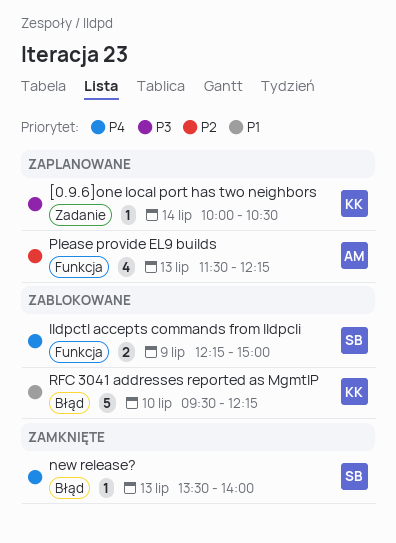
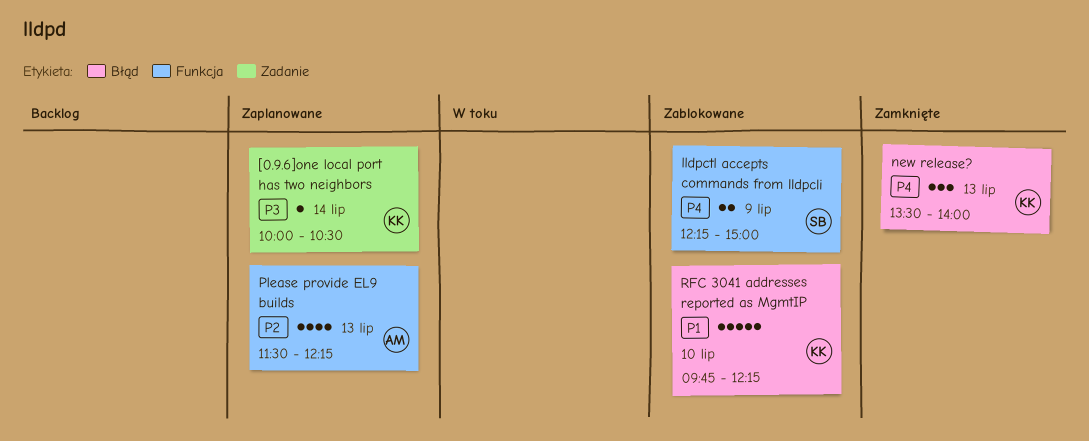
new release?, owner: SB -> KK
new release?, estimate: 1 -> 3
RFC 3041 addresses reported as MgmtIP, begins: 09:30 -> 09:45

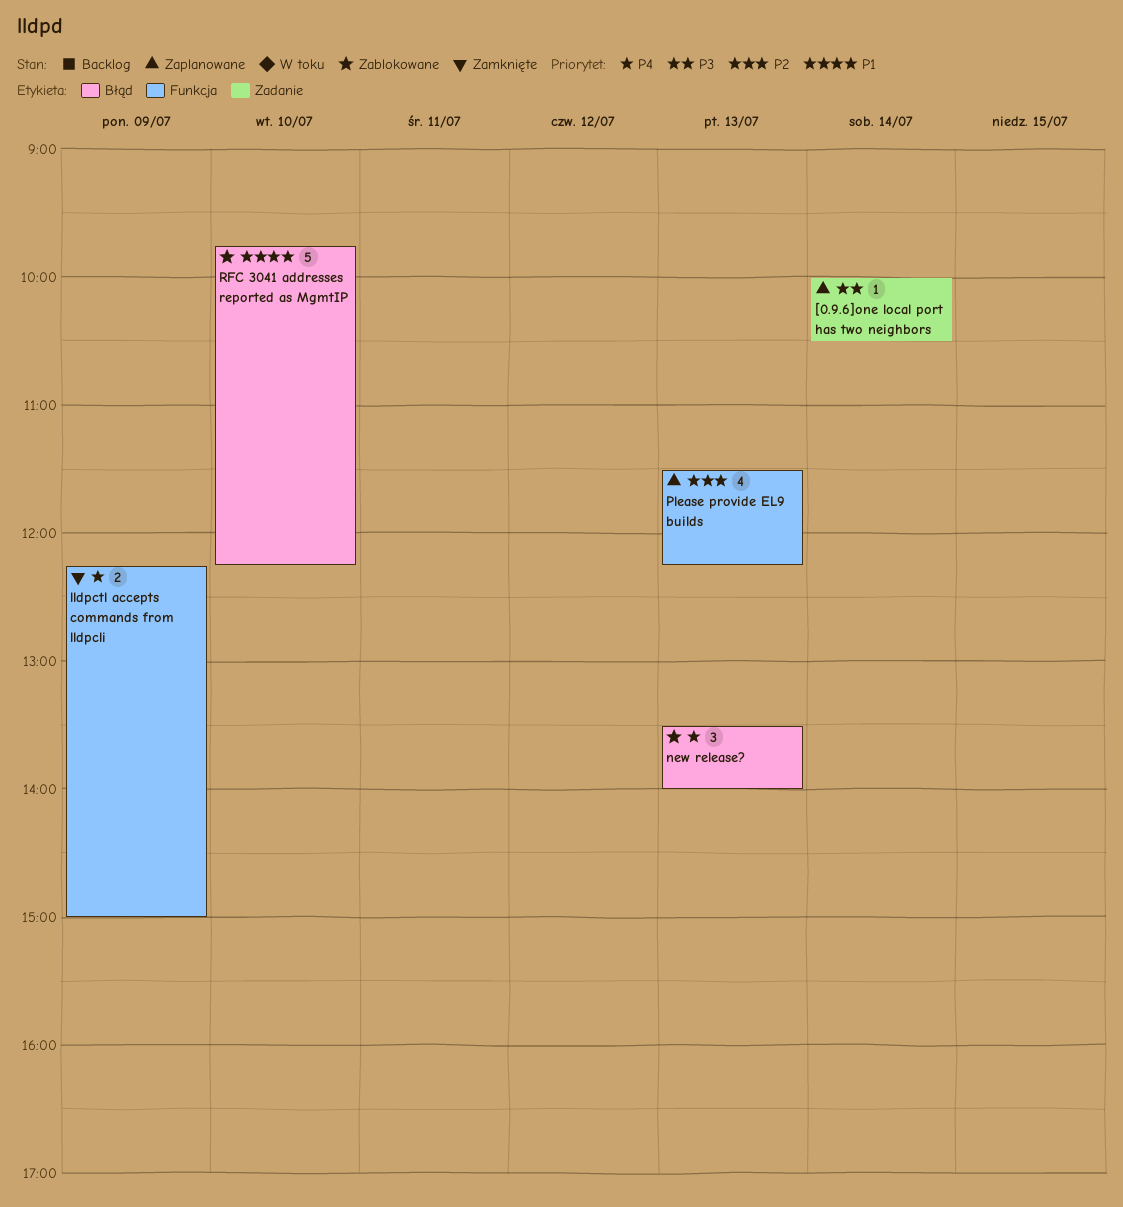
lldpctl accepts commands from lldpcli, status: Zablokowane -> Zamknięte
new release?, status: Zamknięte -> Zablokowane

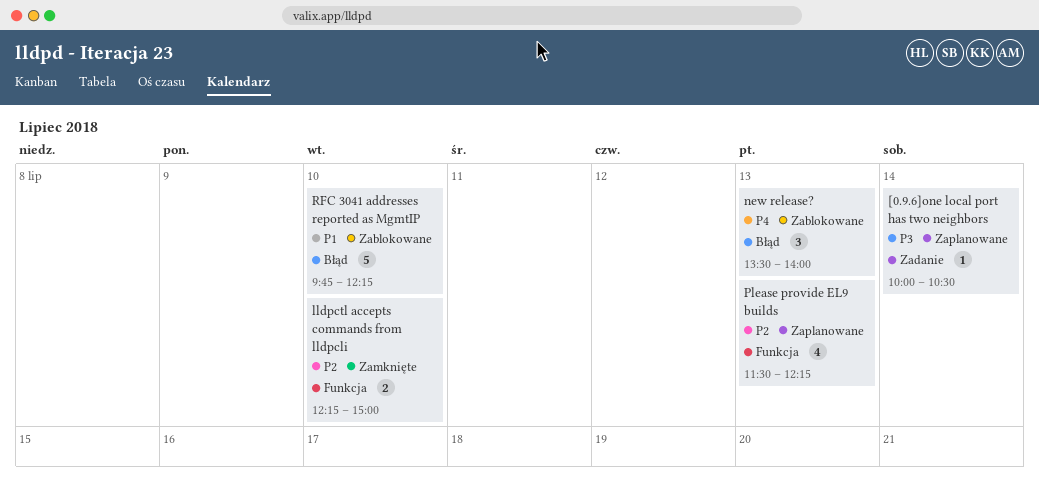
lldpctl accepts commands from lldpcli, priority: P4 -> P2
lldpctl accepts commands from lldpcli, day: Jul 9 -> Jul 10

